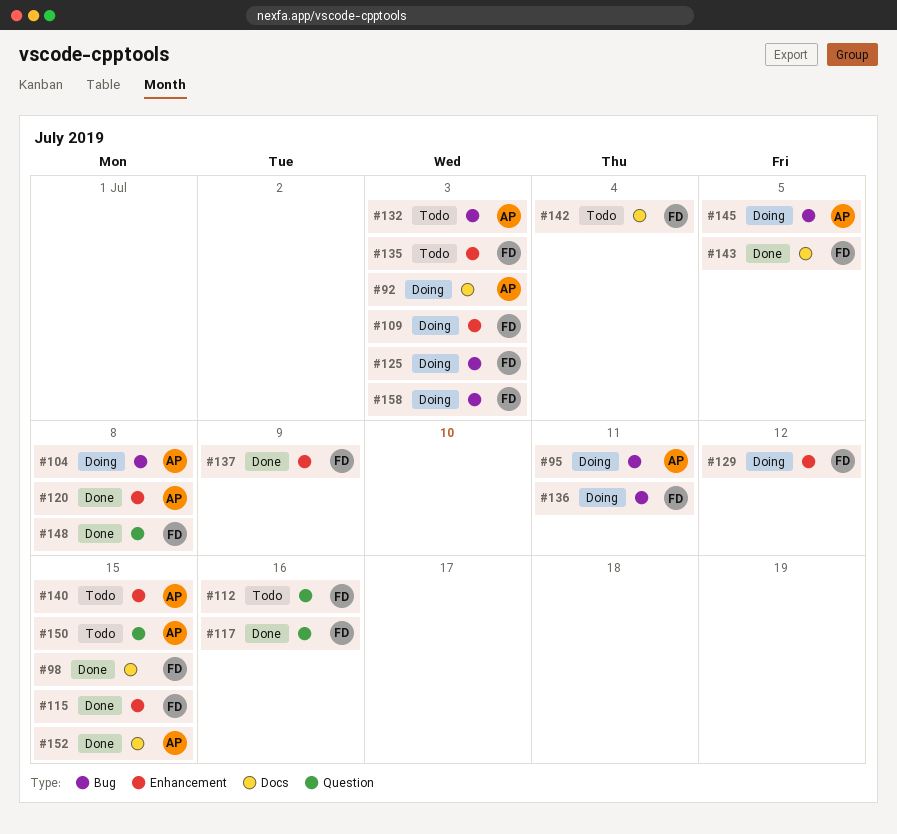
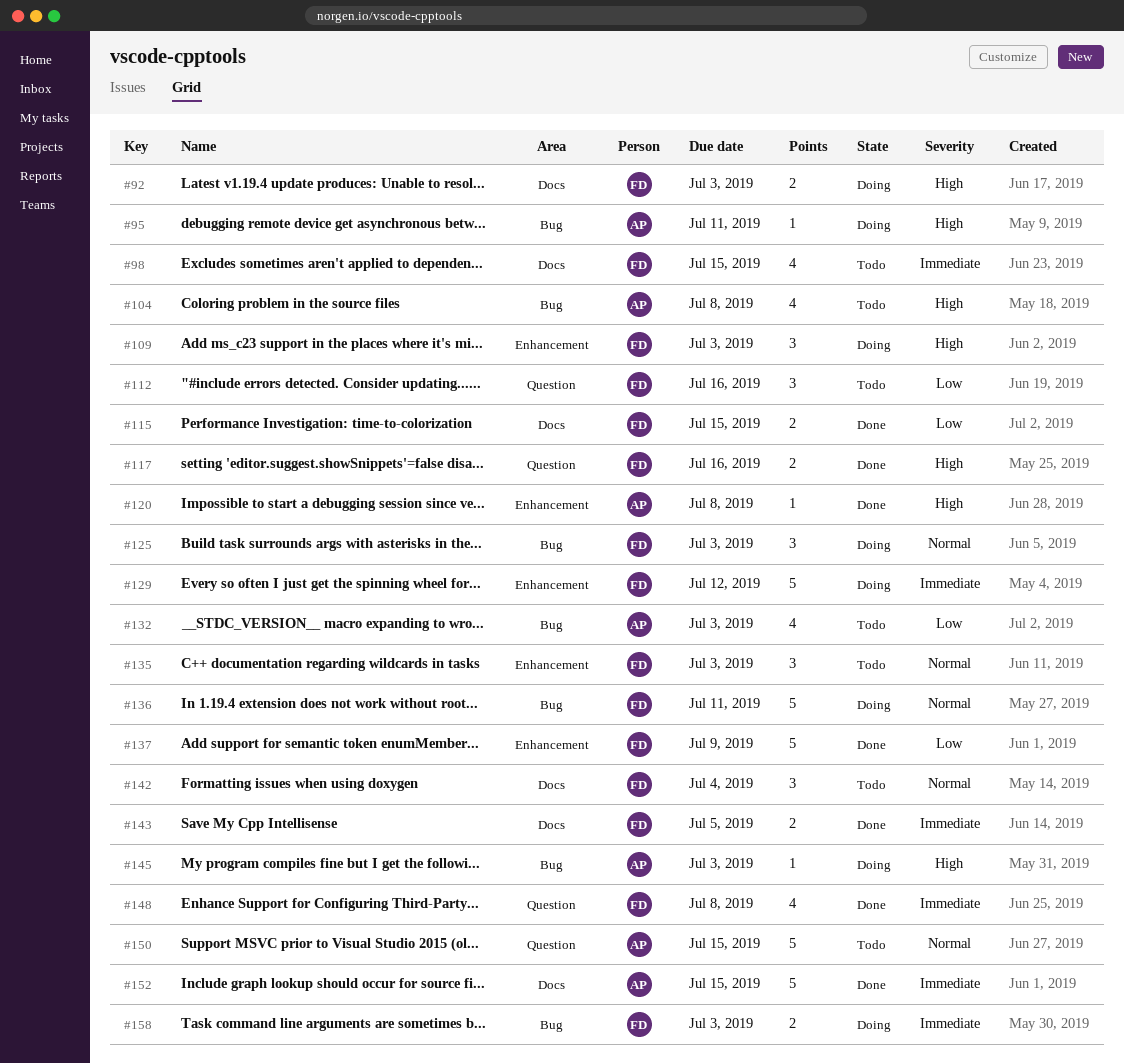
#92, owner: AP -> FD
#98, status: Done -> Todo
#104, status: Doing -> Todo
#115, label: Enhancement -> Docs
#140: present -> none
#145, due: Jul 5 -> Jul 3

